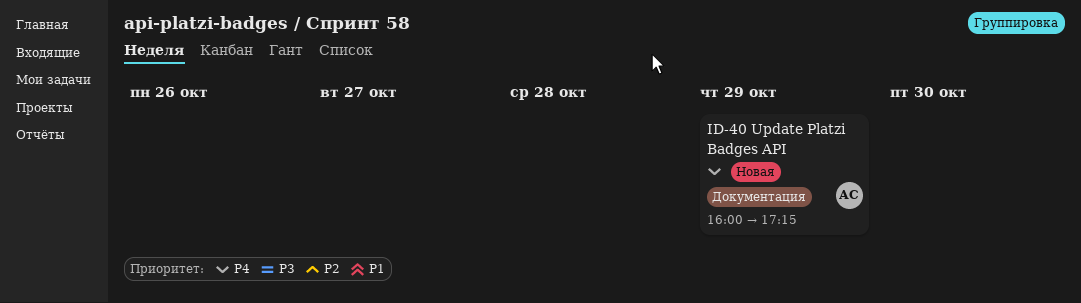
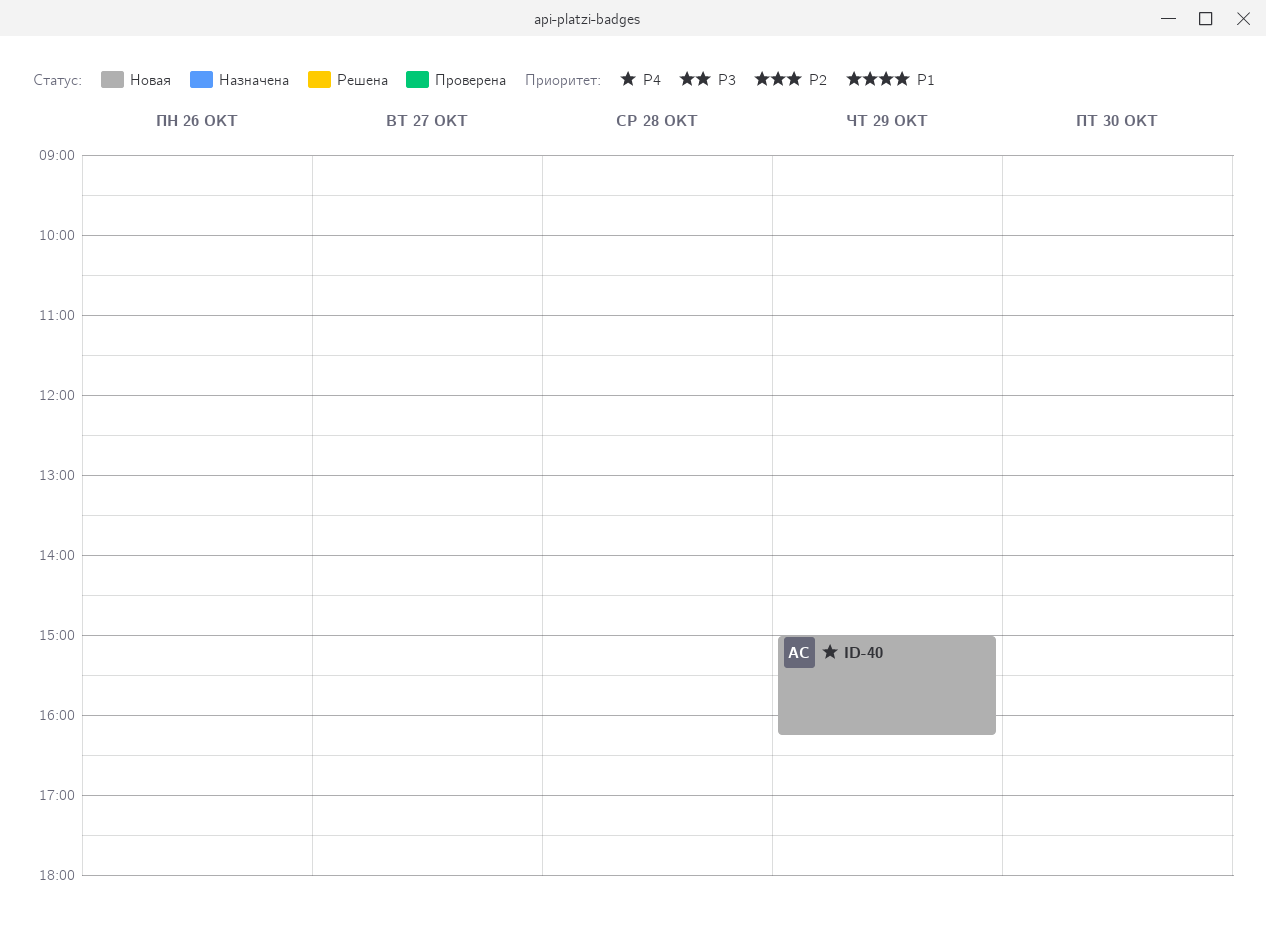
ID-40, begins: 16:00 -> 15:00
ID-40, ends: 17:15 -> 16:15

